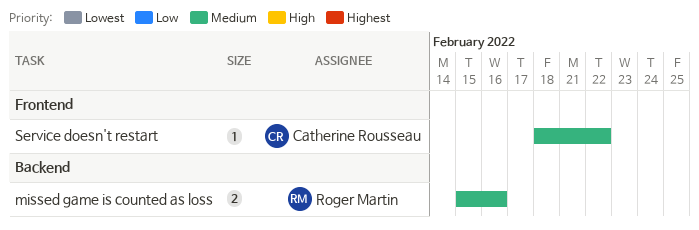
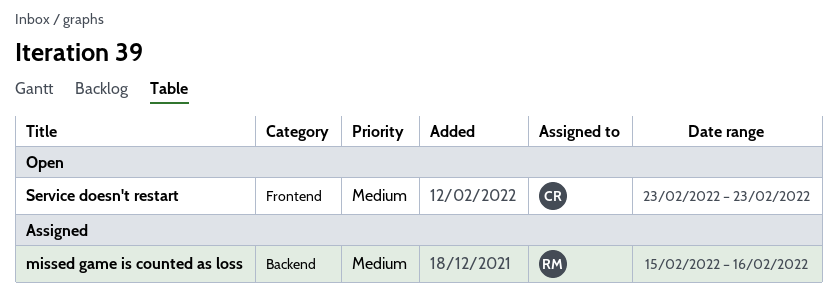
Service doesn't restart, start: Feb 18 -> Feb 23
Service doesn't restart, due: Feb 22 -> Feb 23

